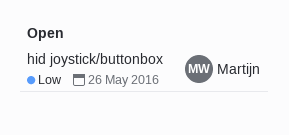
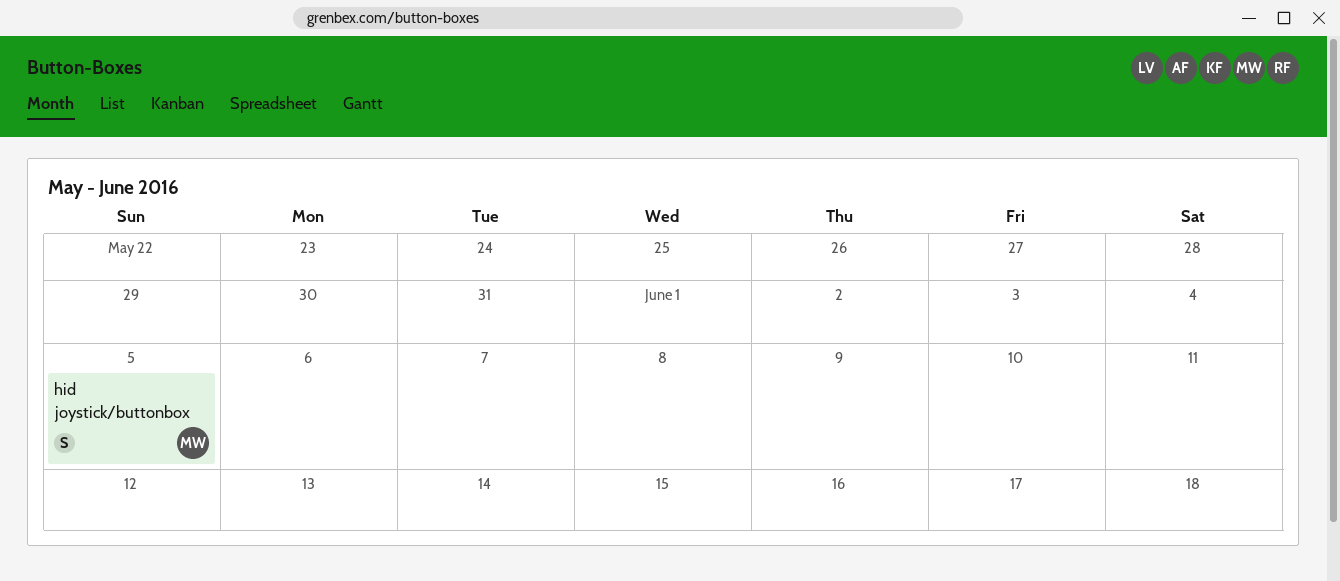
hid joystick/buttonbox, due: May 26 -> Jun 5

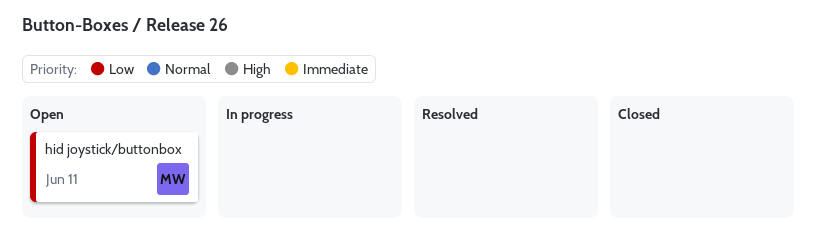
hid joystick/buttonbox, due: Jun 5 -> Jun 11

